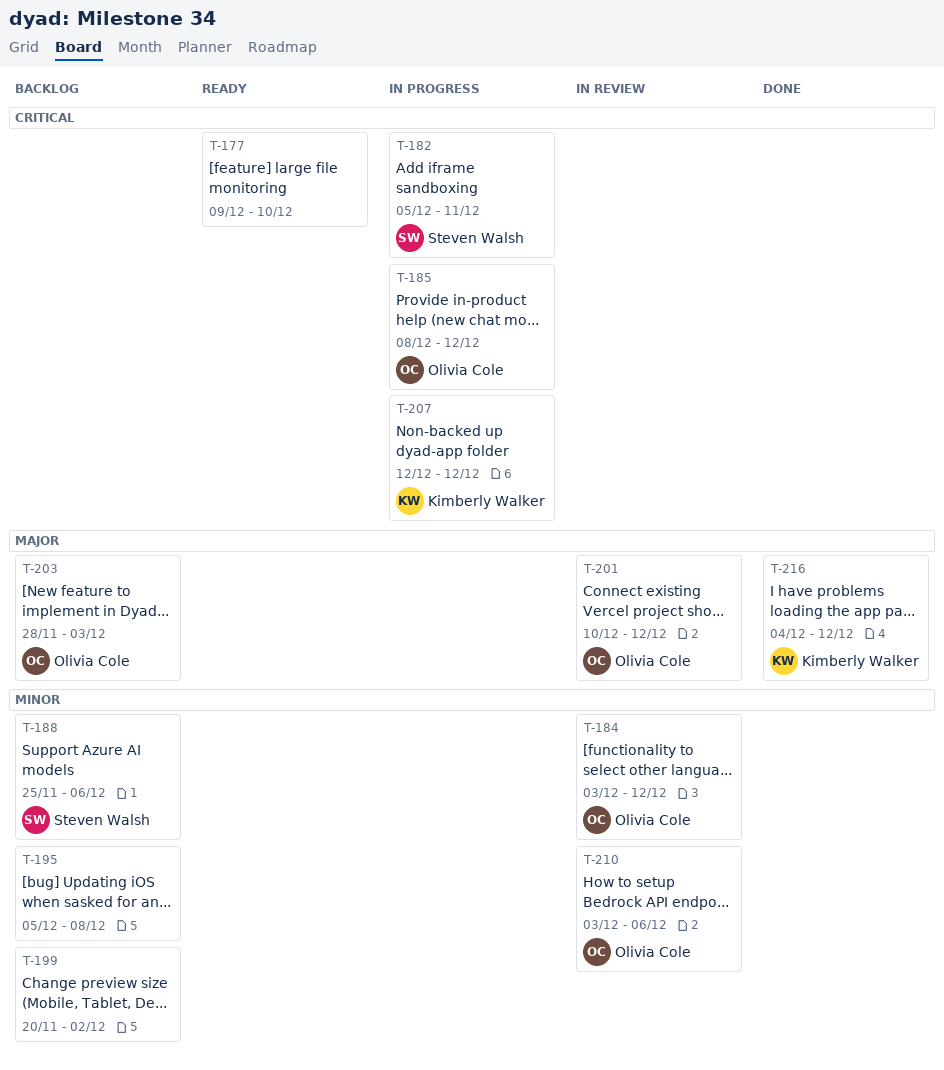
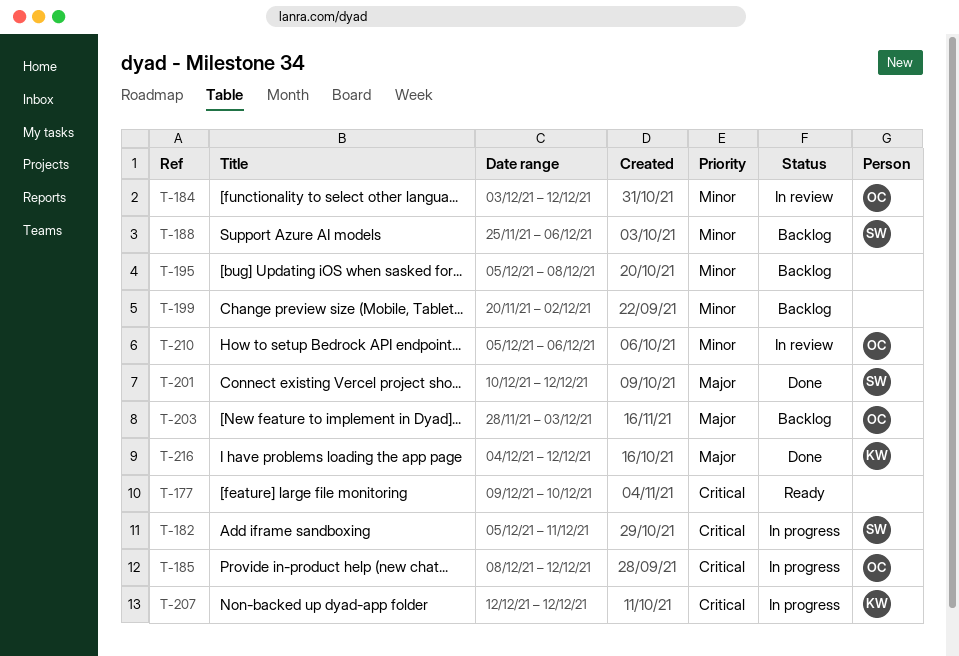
T-201, status: In review -> Done
T-201, owner: Olivia Cole -> Steven Walsh
T-210, start: Dec 3 -> Dec 5

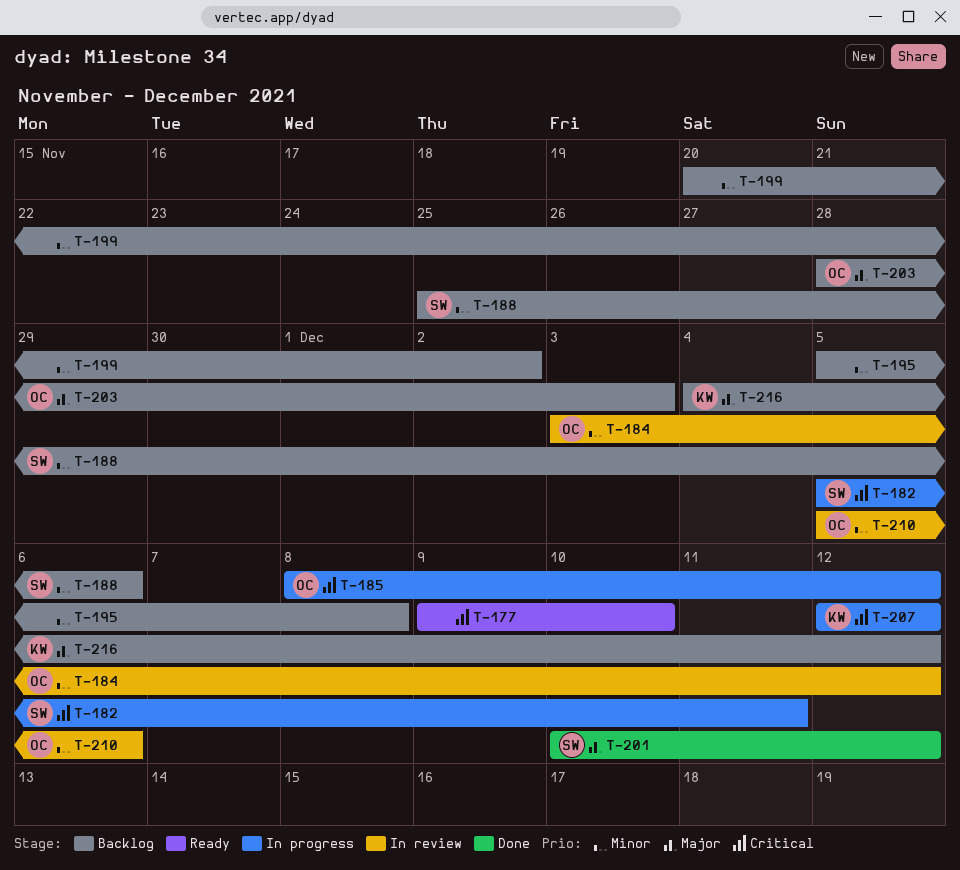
T-216, status: Done -> Backlog

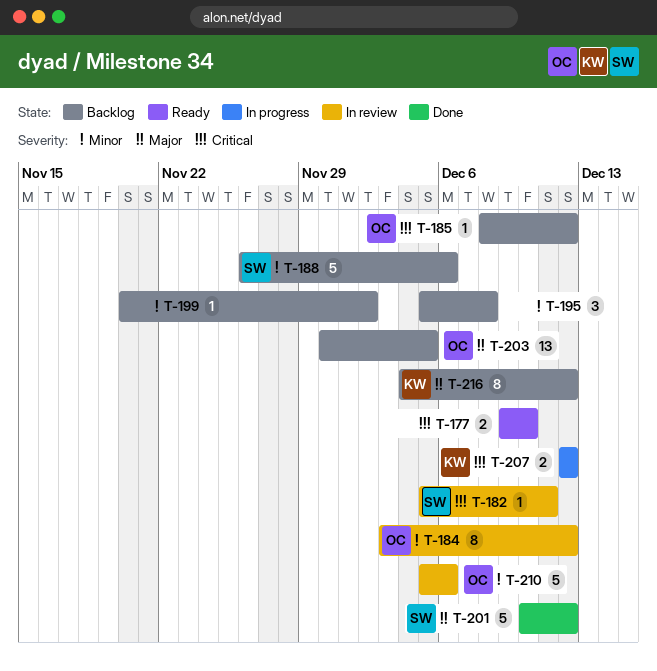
T-182, status: In progress -> In review
T-185, status: In progress -> Backlog
T-188, start: Nov 25 -> Nov 26
T-203, start: Nov 28 -> Nov 30
T-203, due: Dec 3 -> Dec 5

